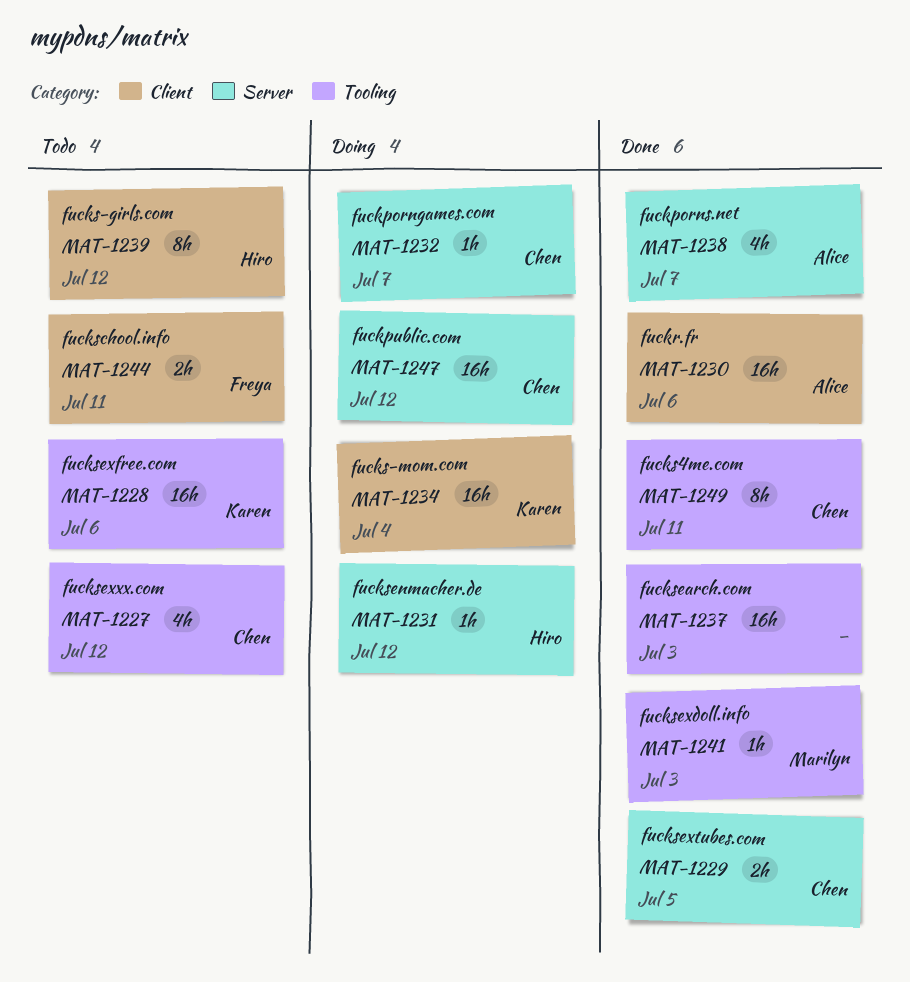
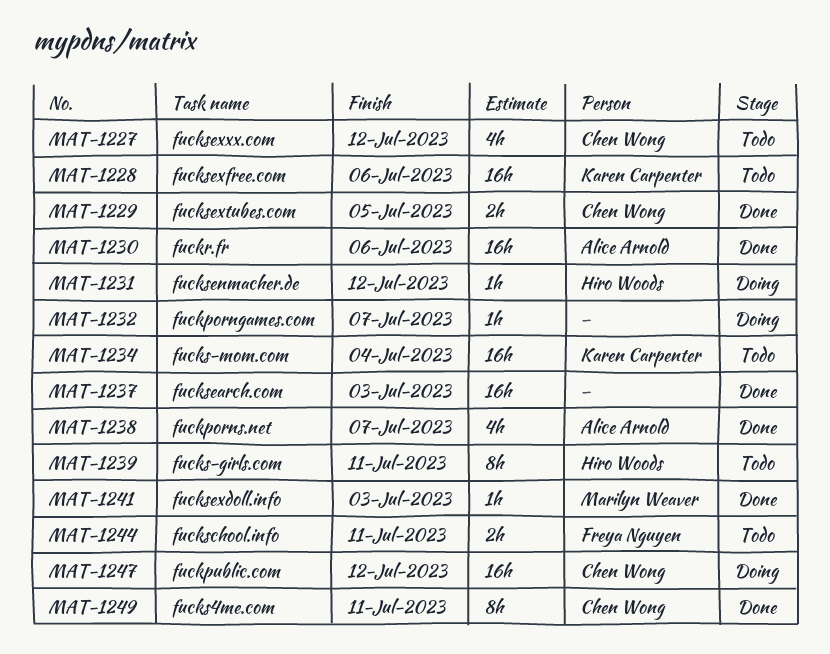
MAT-1232, owner: Chen Wong -> none
MAT-1234, status: Doing -> Todo
MAT-1239, due: Jul 12 -> Jul 11

